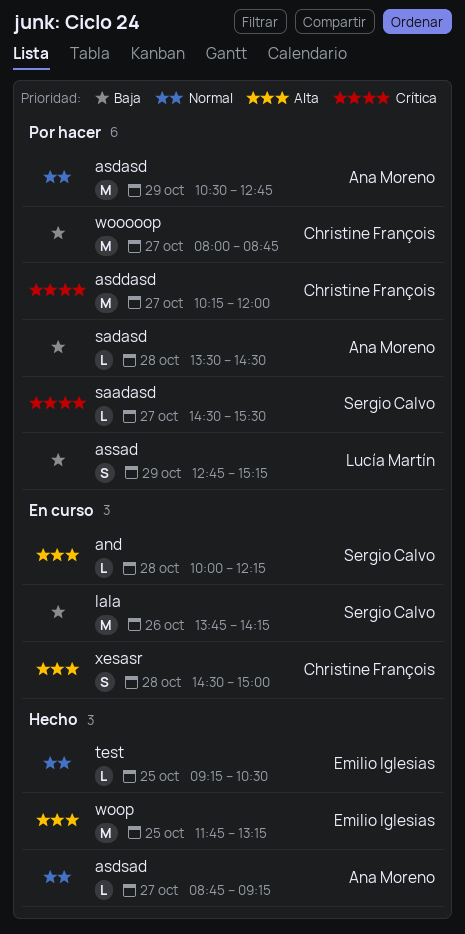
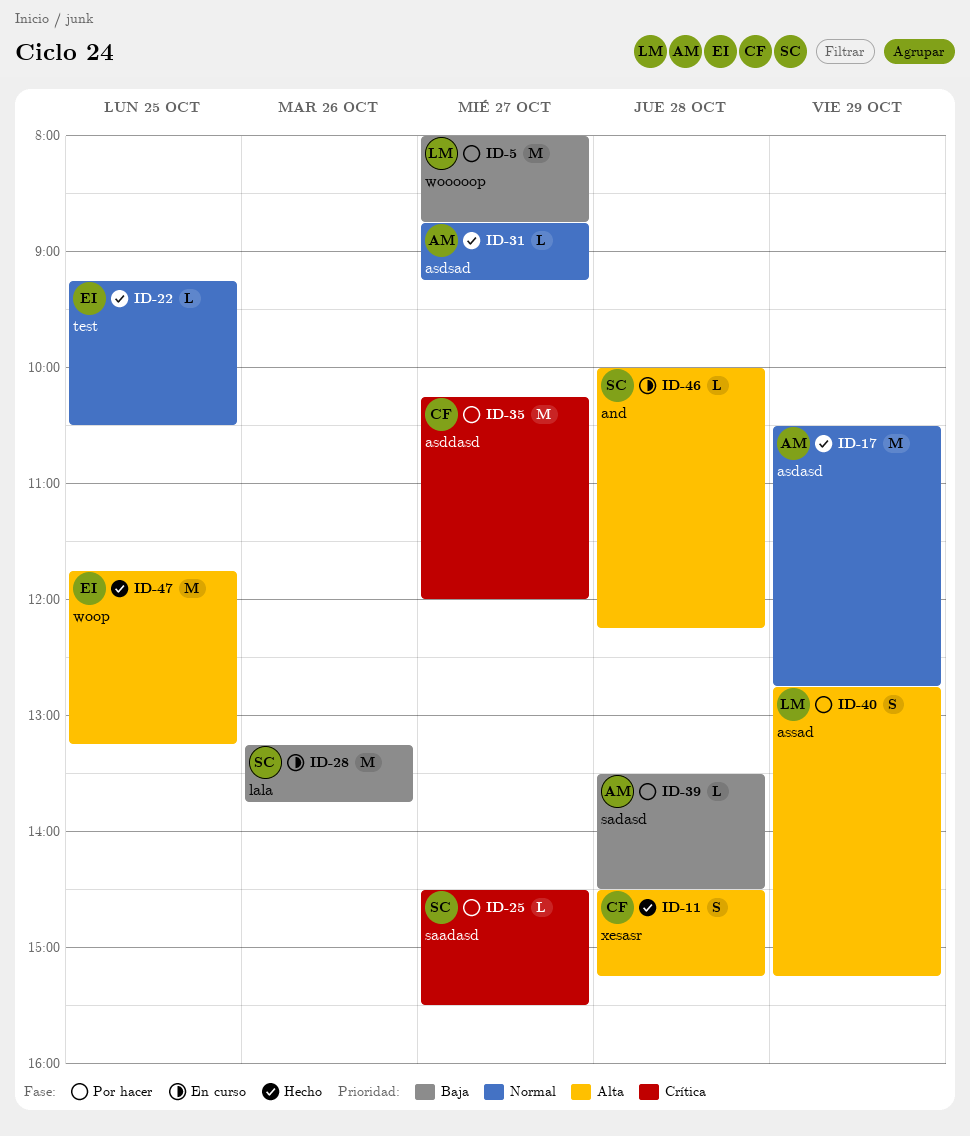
asdasd, status: Por hacer -> Hecho
assad, priority: Baja -> Alta
lala, begins: 13:45 -> 13:15
lala, ends: 14:15 -> 13:45
wooooop, owner: Christine François -> Lucía Martín
xesasr, status: En curso -> Hecho
xesasr, ends: 15:00 -> 15:15

